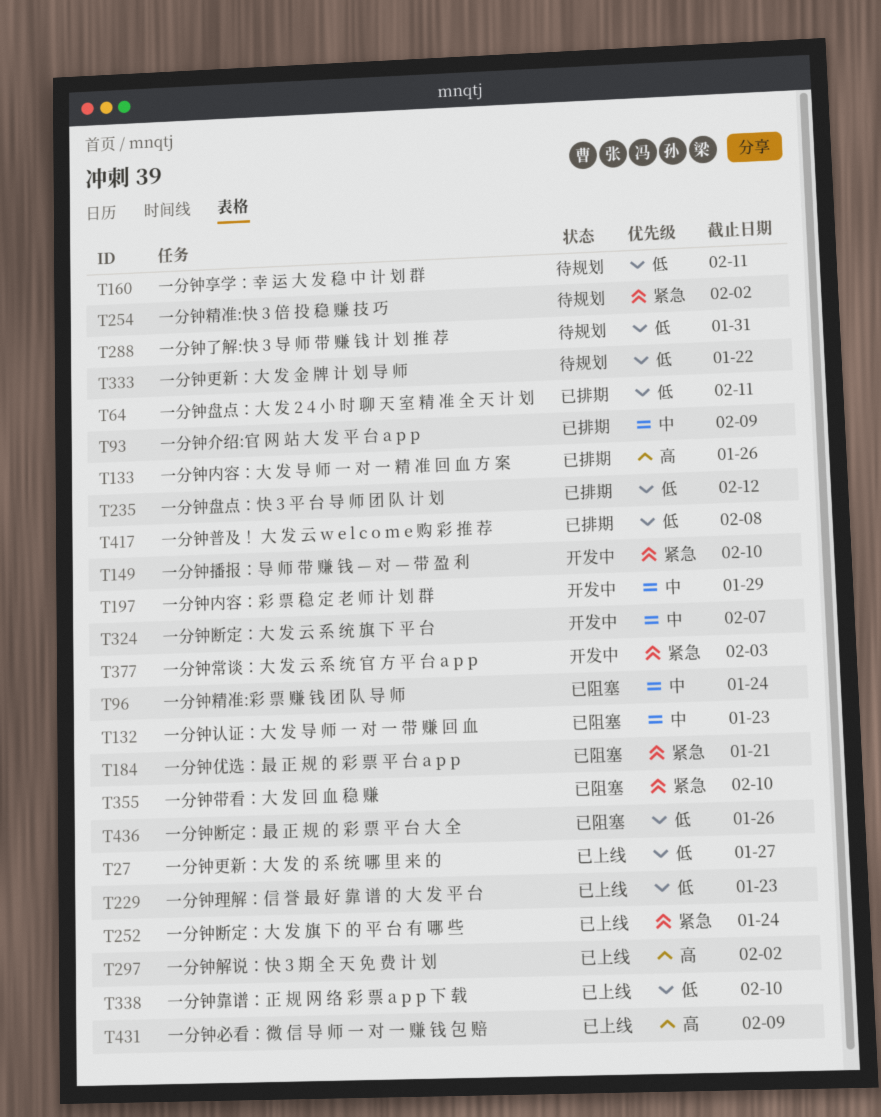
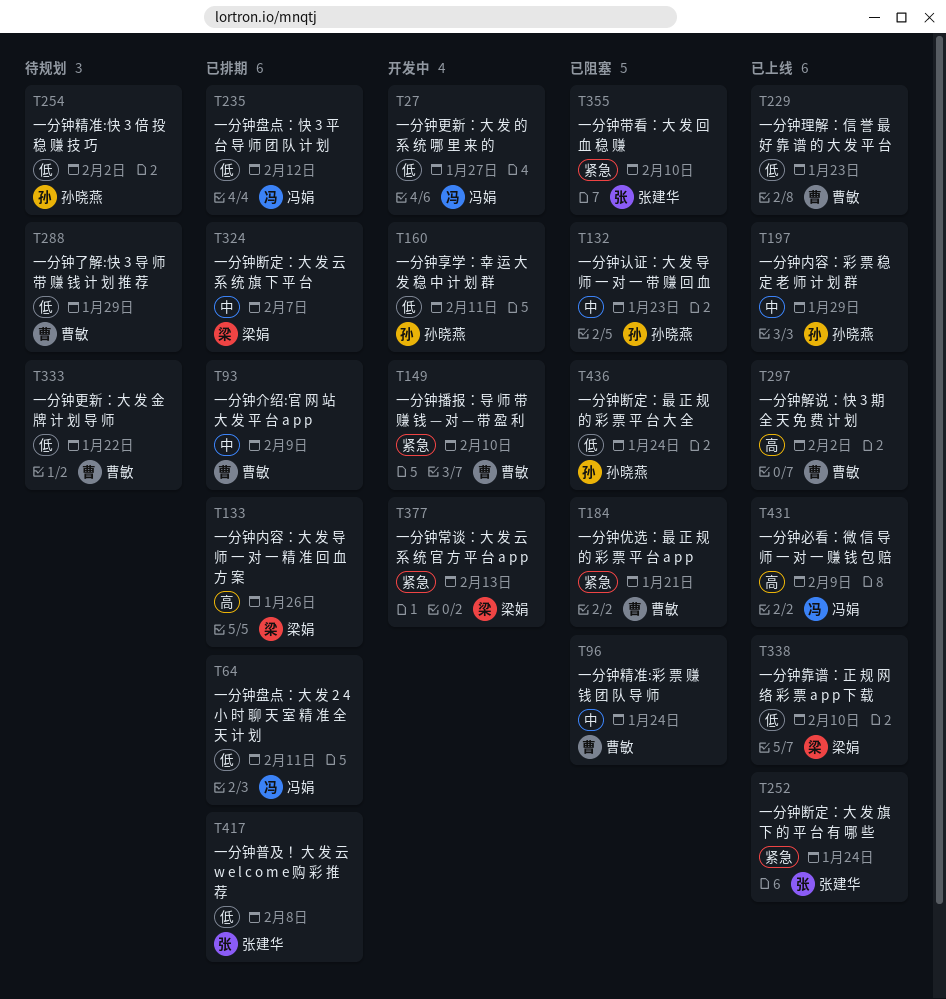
T27, status: 已上线 -> 开发中
T160, status: 待规划 -> 开发中
T197, status: 开发中 -> 已上线
T254, priority: 紧急 -> 低
T288, due: Jan 31 -> Jan 29
T324, status: 开发中 -> 已排期
T377, due: Feb 3 -> Feb 13
T436, due: Jan 26 -> Jan 24

